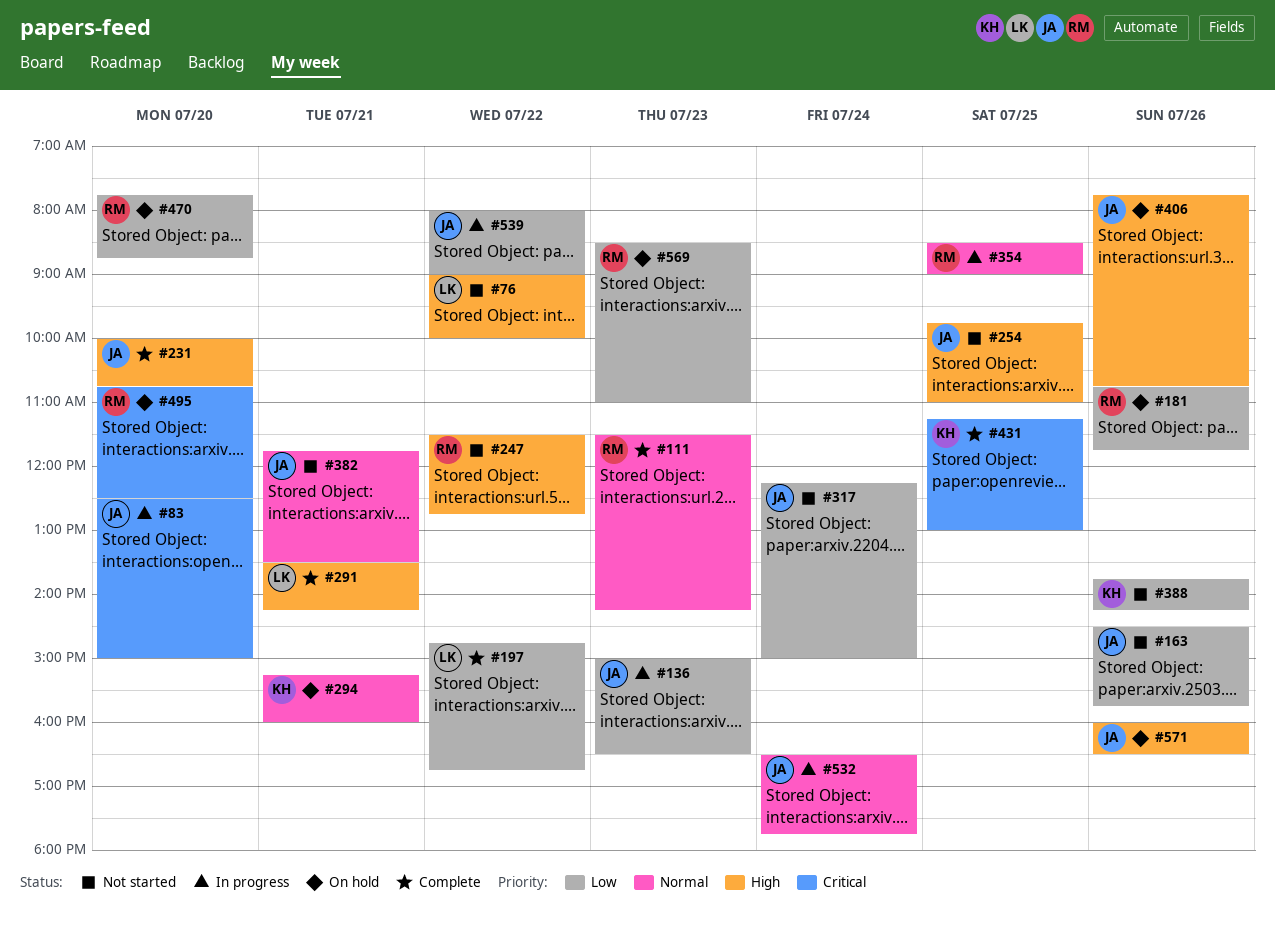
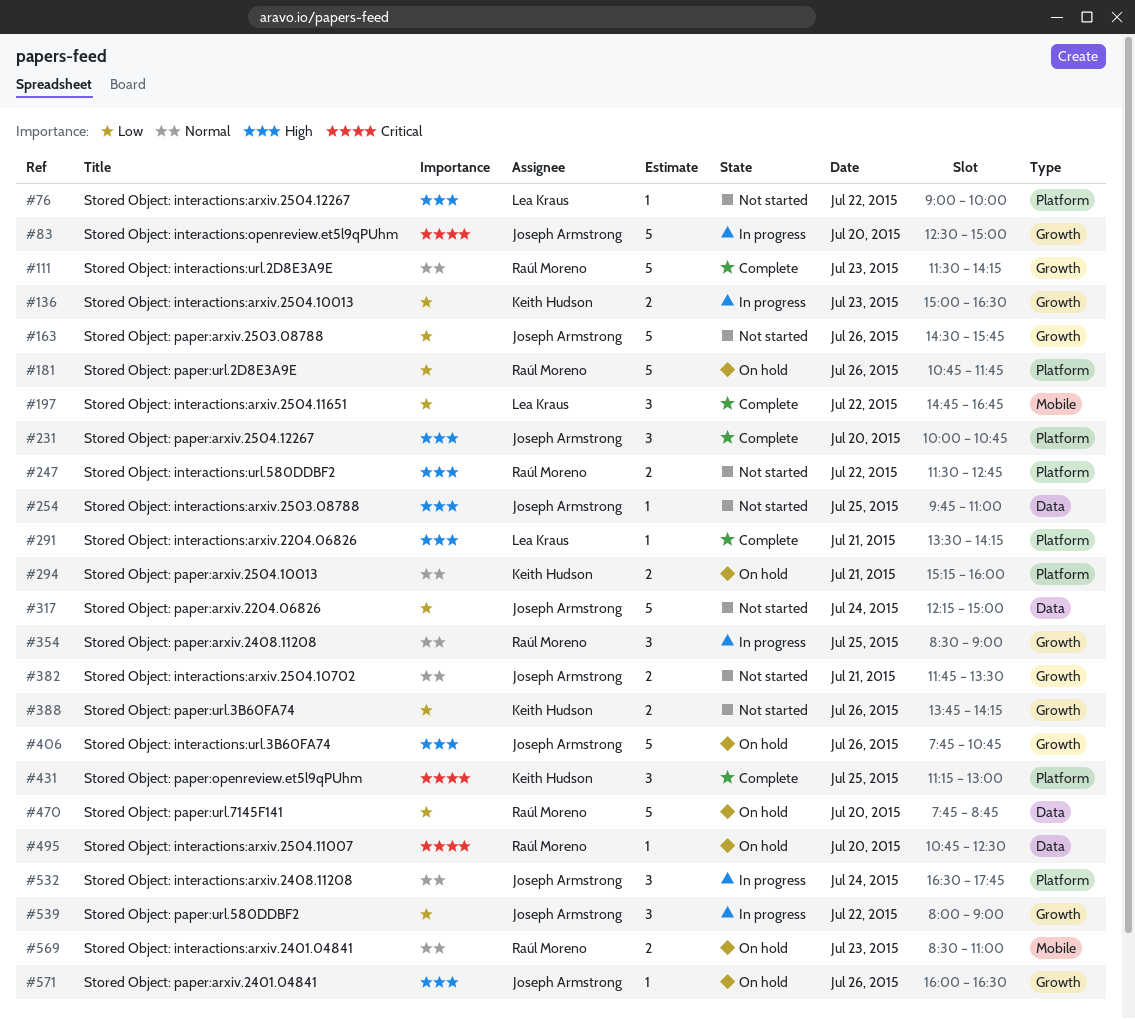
#136, owner: Joseph Armstrong -> Keith Hudson
#569, priority: Low -> Normal

